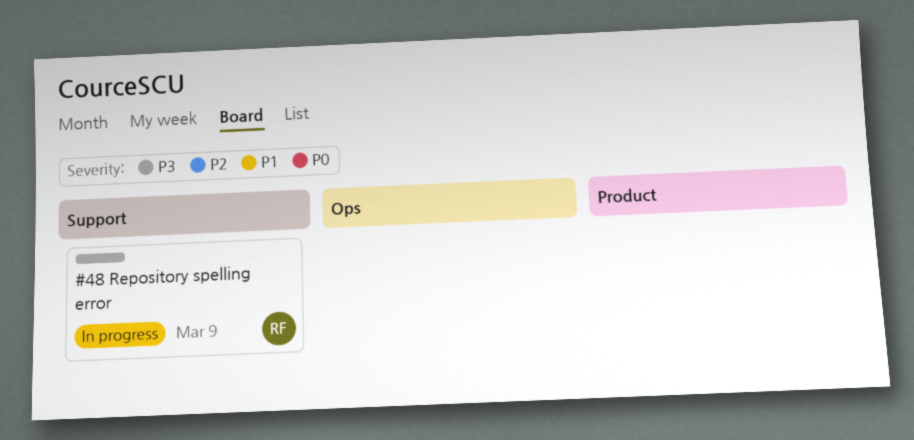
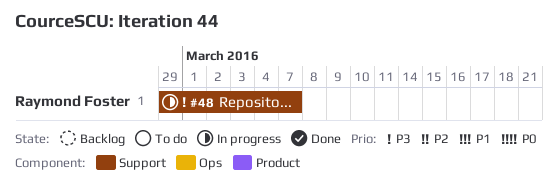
#48, due: Mar 9 -> Mar 7

